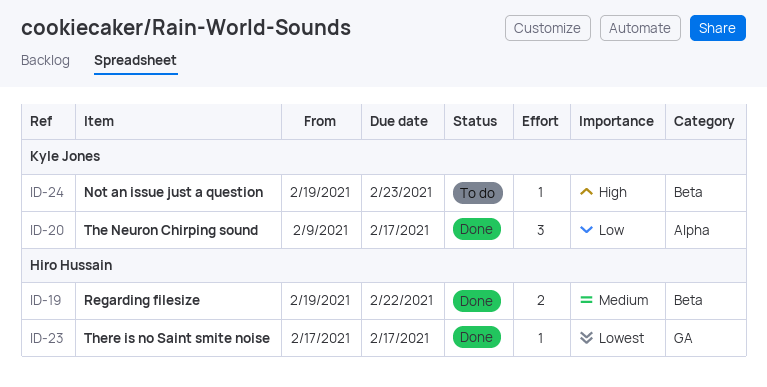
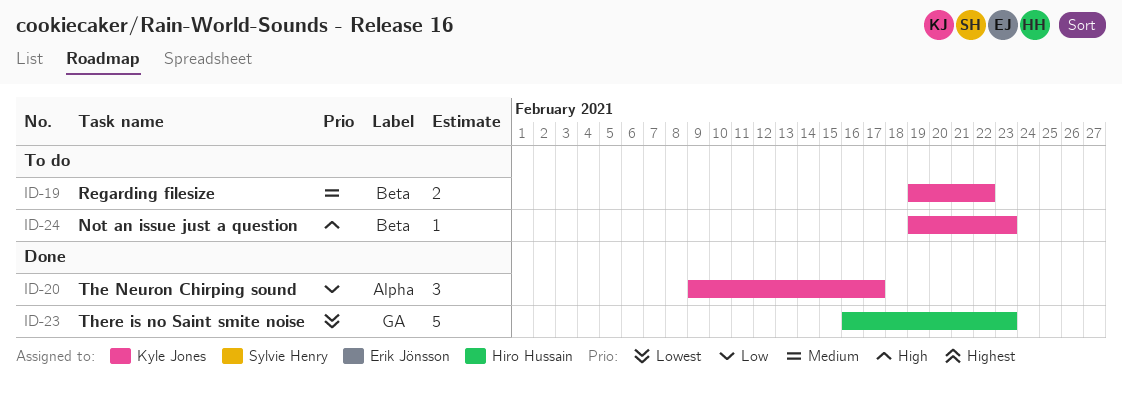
ID-19, status: Done -> To do
ID-19, owner: Hiro Hussain -> Kyle Jones
ID-23, estimate: 1 -> 5
ID-23, start: Feb 17 -> Feb 16
ID-23, due: Feb 17 -> Feb 23

